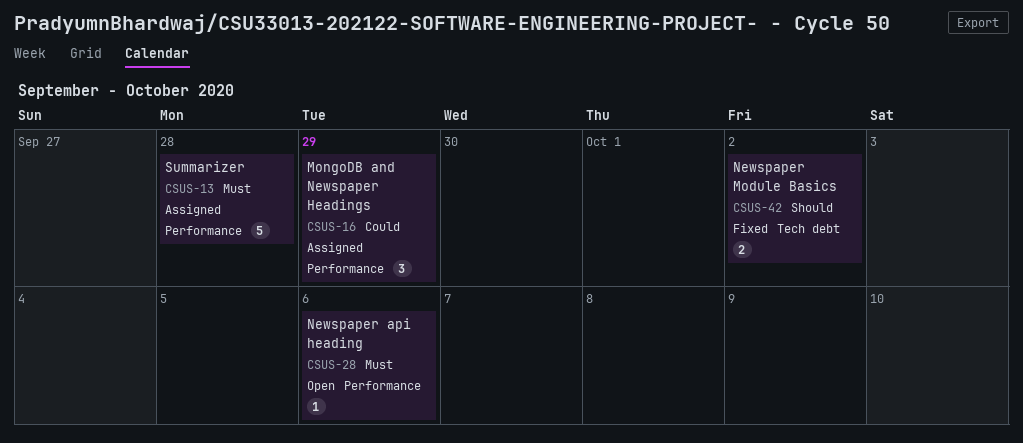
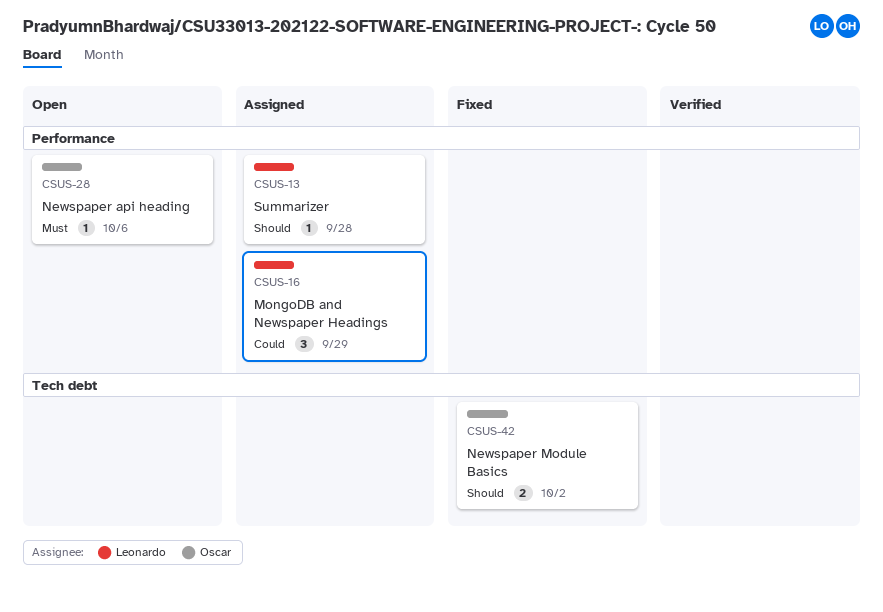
CSUS-13, priority: Must -> Should
CSUS-13, estimate: 5 -> 1

